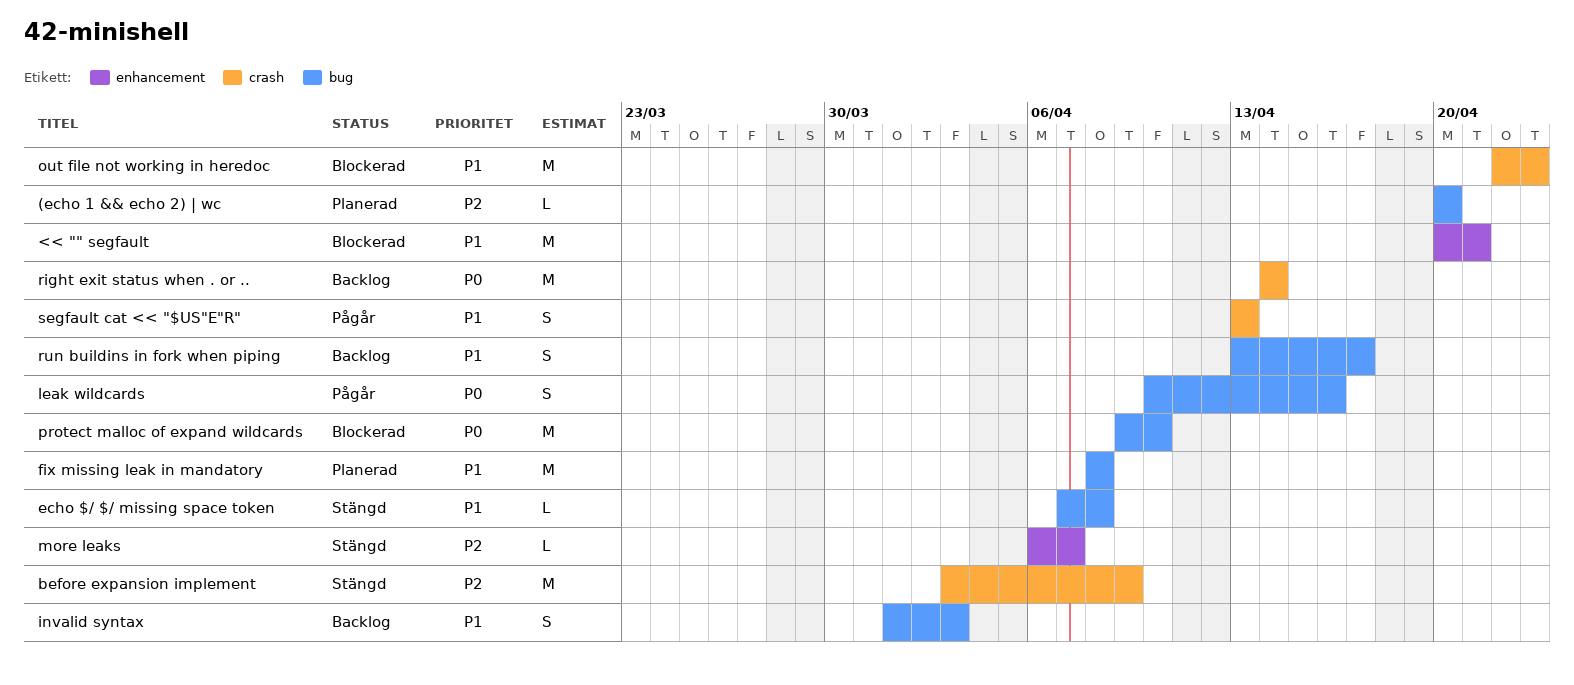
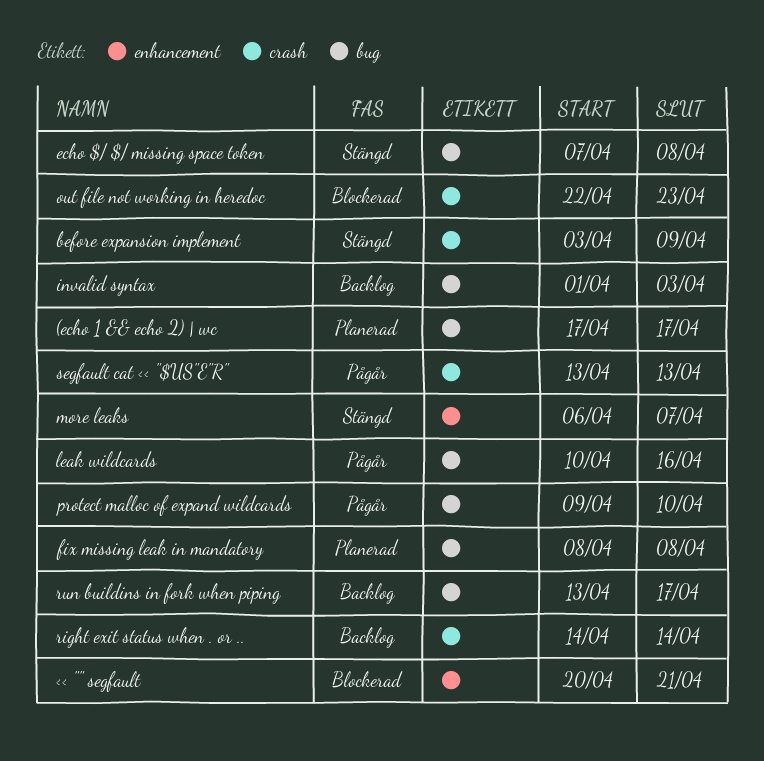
(echo 1 && echo 2) | wc, start: Apr 20 -> Apr 17
(echo 1 && echo 2) | wc, due: Apr 20 -> Apr 17
protect malloc of expand wildcards, status: Blockerad -> Pågår

